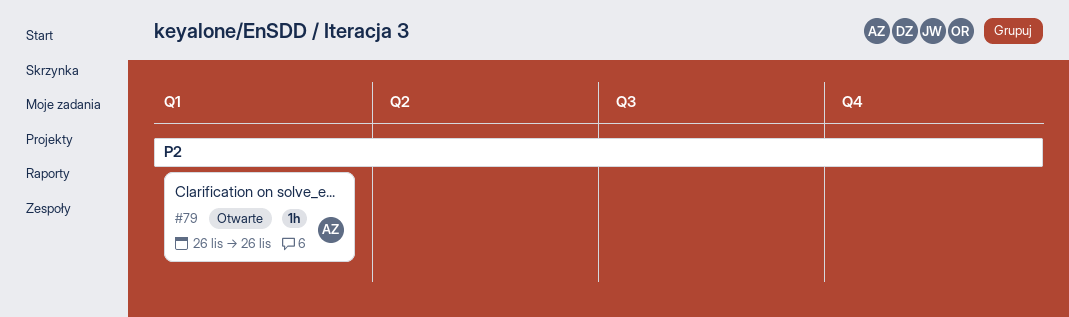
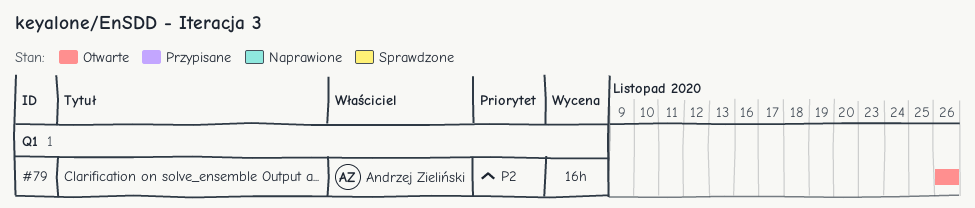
#79, estimate: 1h -> 16h

